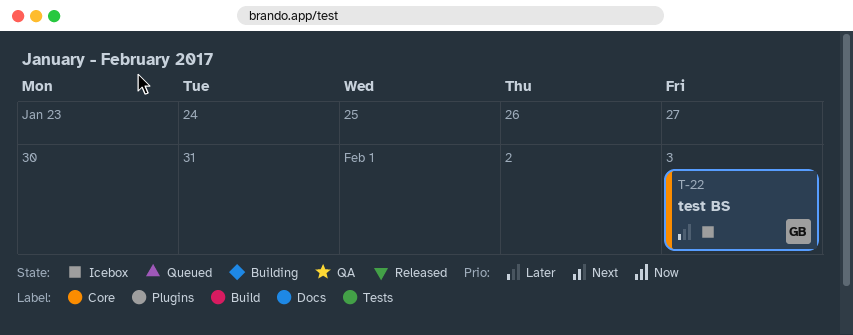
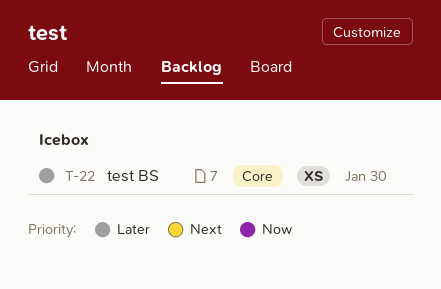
T-22, due: Feb 3 -> Jan 30

